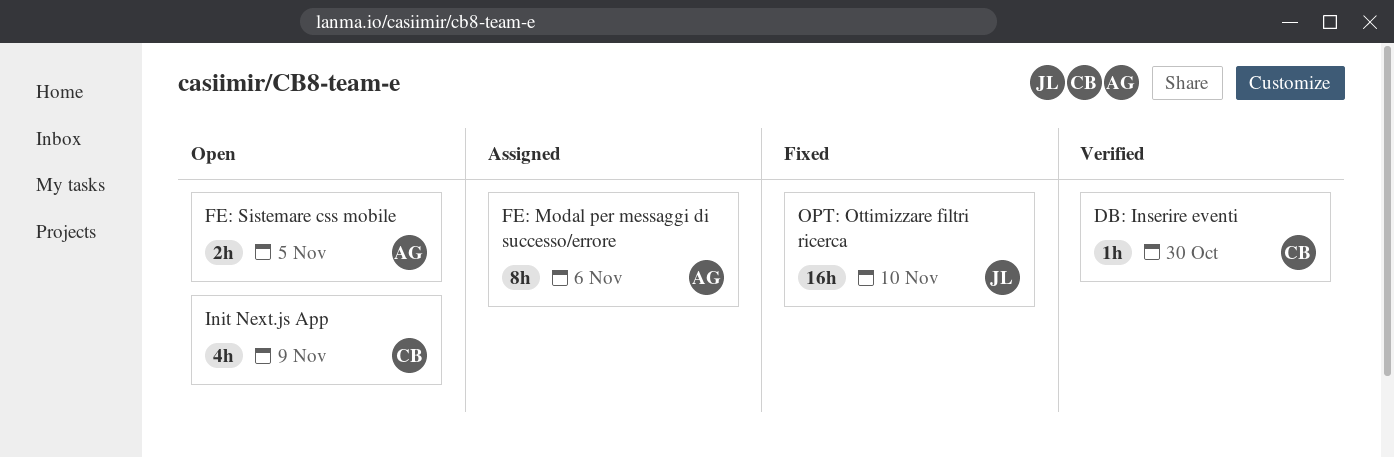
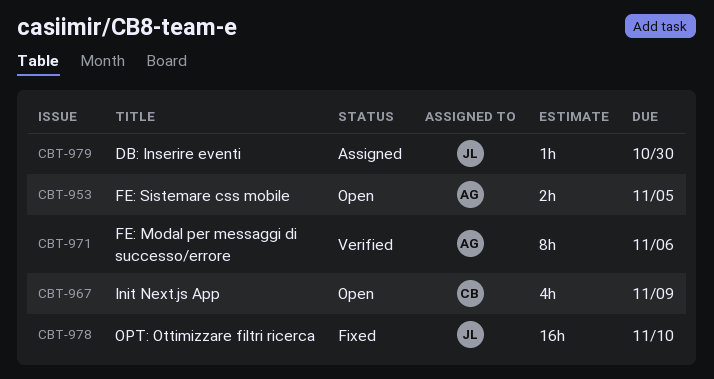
DB: Inserire eventi, status: Verified -> Assigned
DB: Inserire eventi, owner: CB -> JL
FE: Modal per messaggi di successo/errore, status: Assigned -> Verified

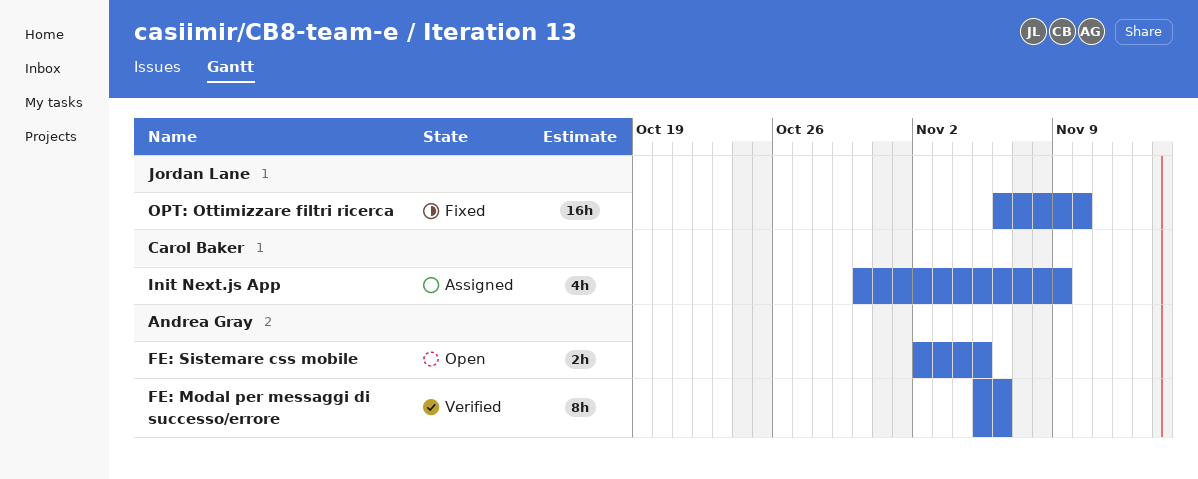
DB: Inserire eventi: present -> none
Init Next.js App, status: Open -> Assigned

